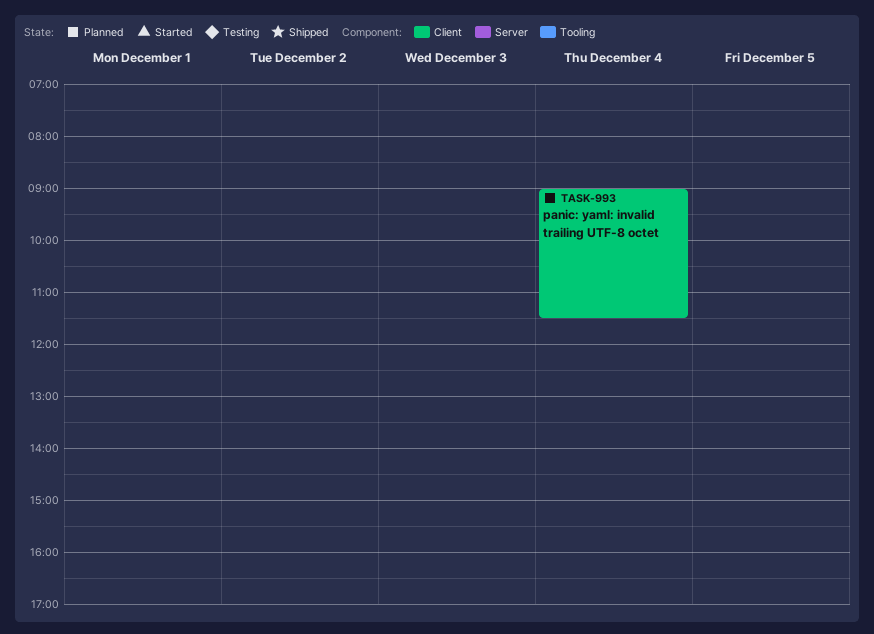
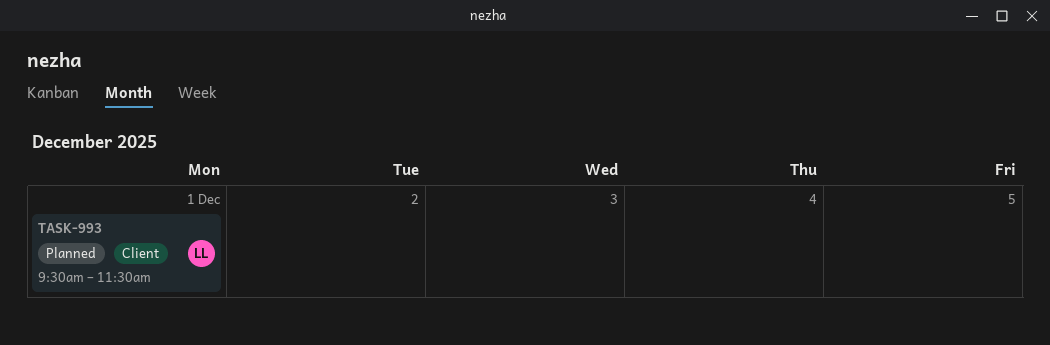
TASK-993, day: Dec 4 -> Dec 1
TASK-993, begins: 09:00 -> 09:30

